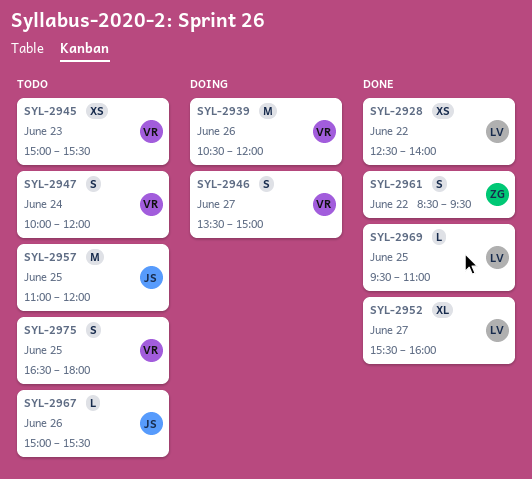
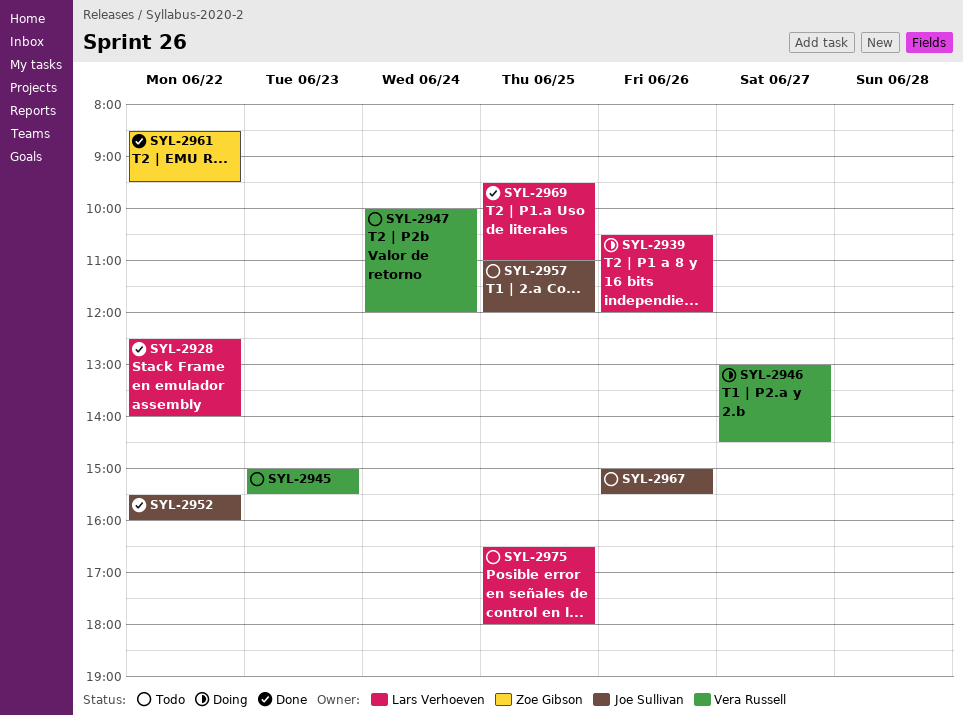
SYL-2939, owner: Vera Russell -> Lars Verhoeven
SYL-2946, begins: 13:30 -> 13:00
SYL-2946, ends: 15:00 -> 14:30
SYL-2952, owner: Lars Verhoeven -> Joe Sullivan
SYL-2952, day: Jun 27 -> Jun 22
SYL-2975, owner: Vera Russell -> Lars Verhoeven

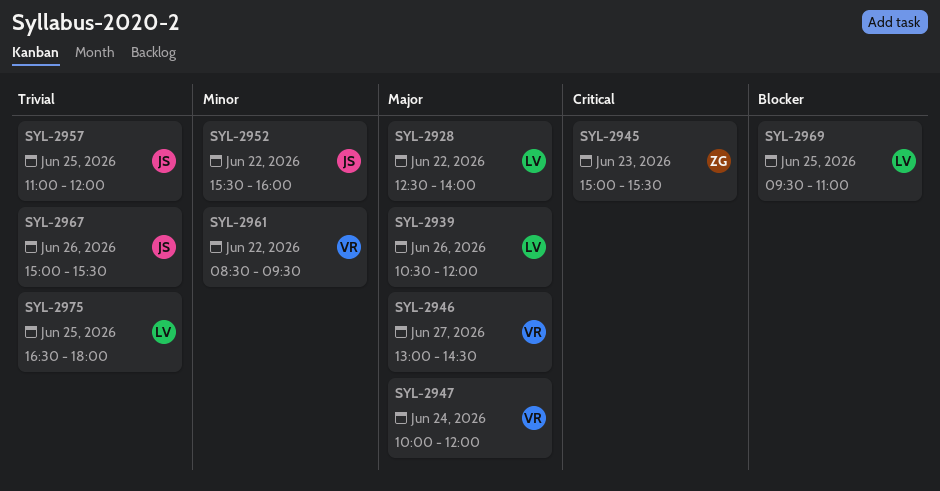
SYL-2945, owner: Vera Russell -> Zoe Gibson
SYL-2961, owner: Zoe Gibson -> Vera Russell

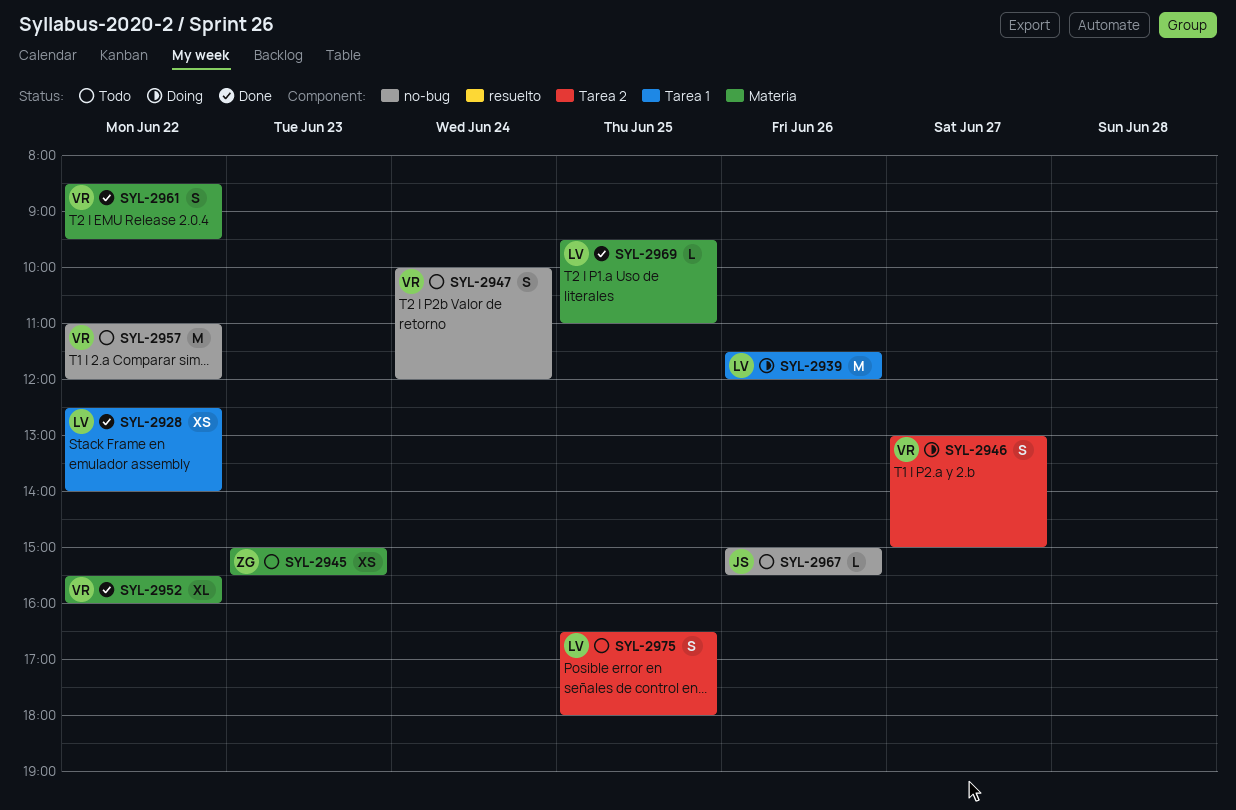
SYL-2939, begins: 10:30 -> 11:30
SYL-2946, ends: 14:30 -> 15:00
SYL-2952, owner: JS -> VR
SYL-2957, owner: JS -> VR
SYL-2957, day: Jun 25 -> Jun 22

